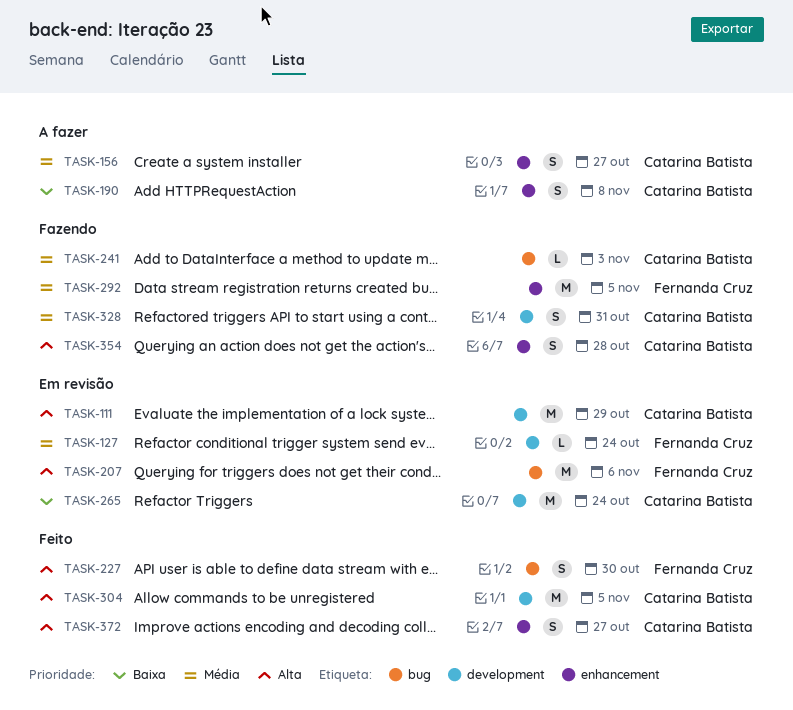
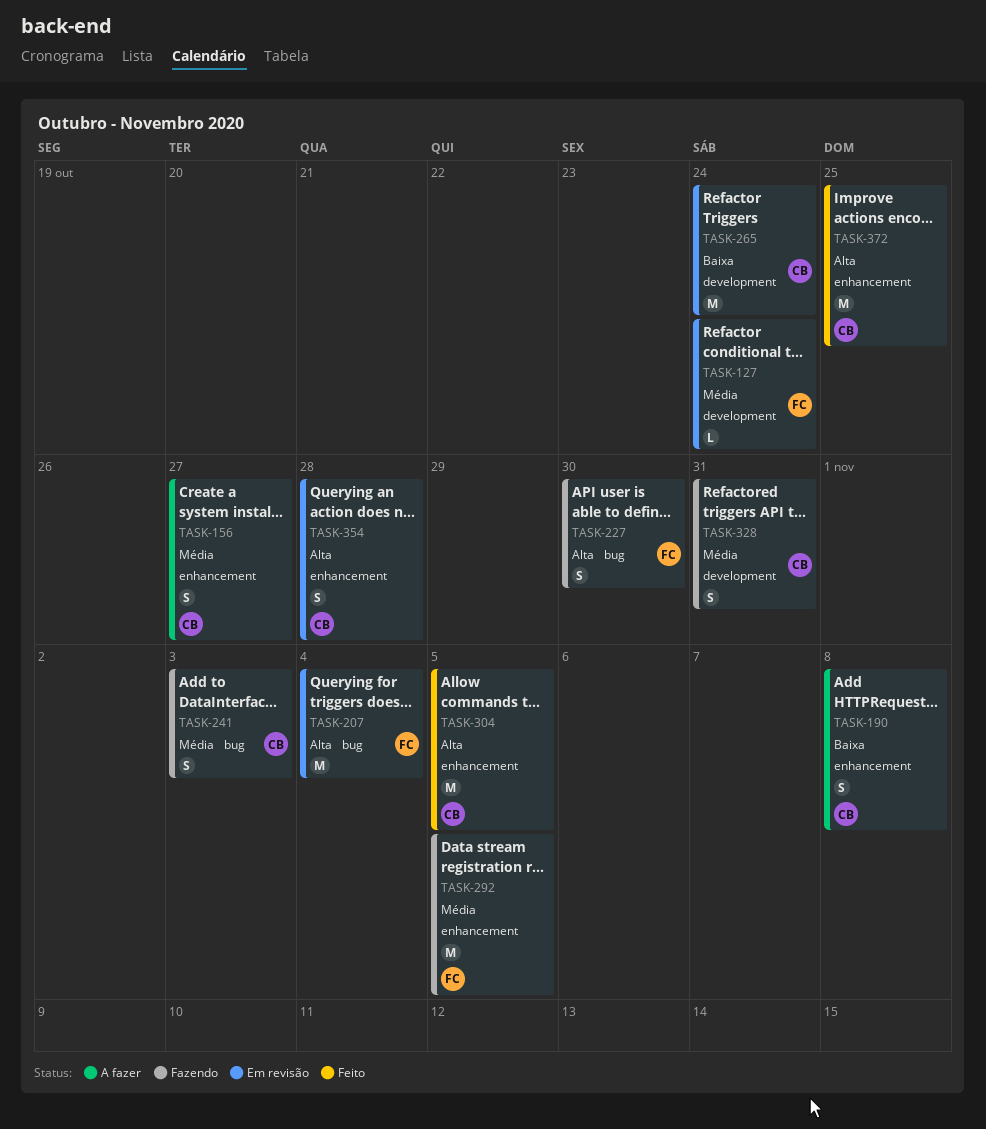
TASK-111: present -> none
TASK-207, due: Nov 6 -> Nov 4
TASK-227, status: Feito -> Fazendo
TASK-241, estimate: L -> S
TASK-304, label: development -> enhancement
TASK-354, status: Fazendo -> Em revisão
TASK-372, estimate: S -> M
TASK-372, due: Oct 27 -> Oct 25

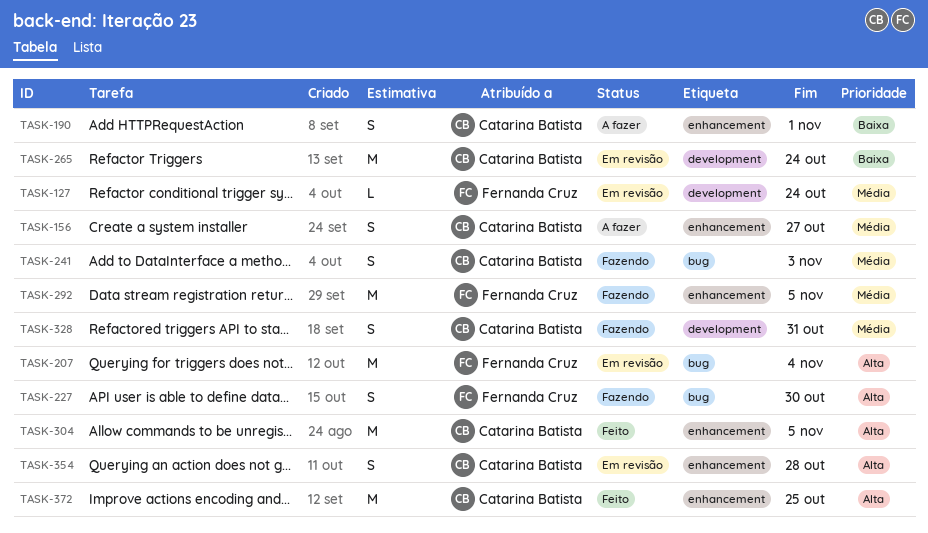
TASK-190, due: Nov 8 -> Nov 1

